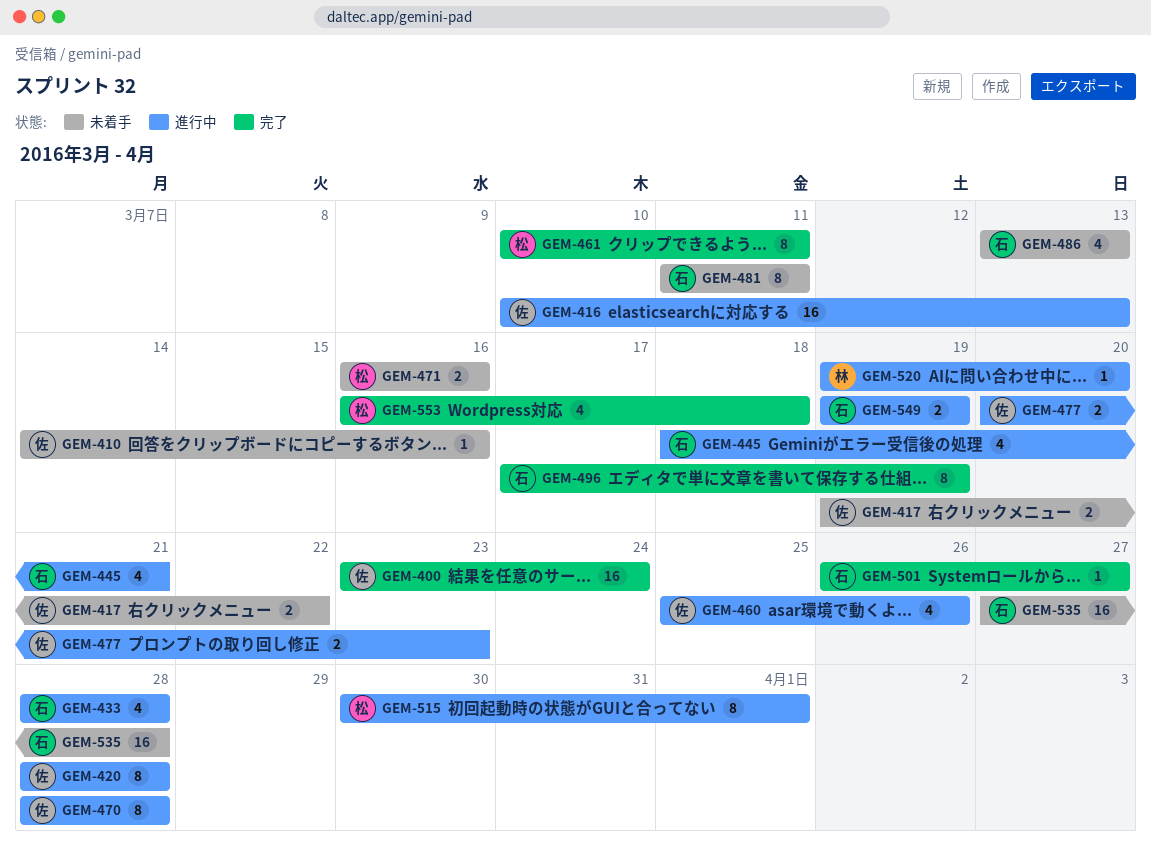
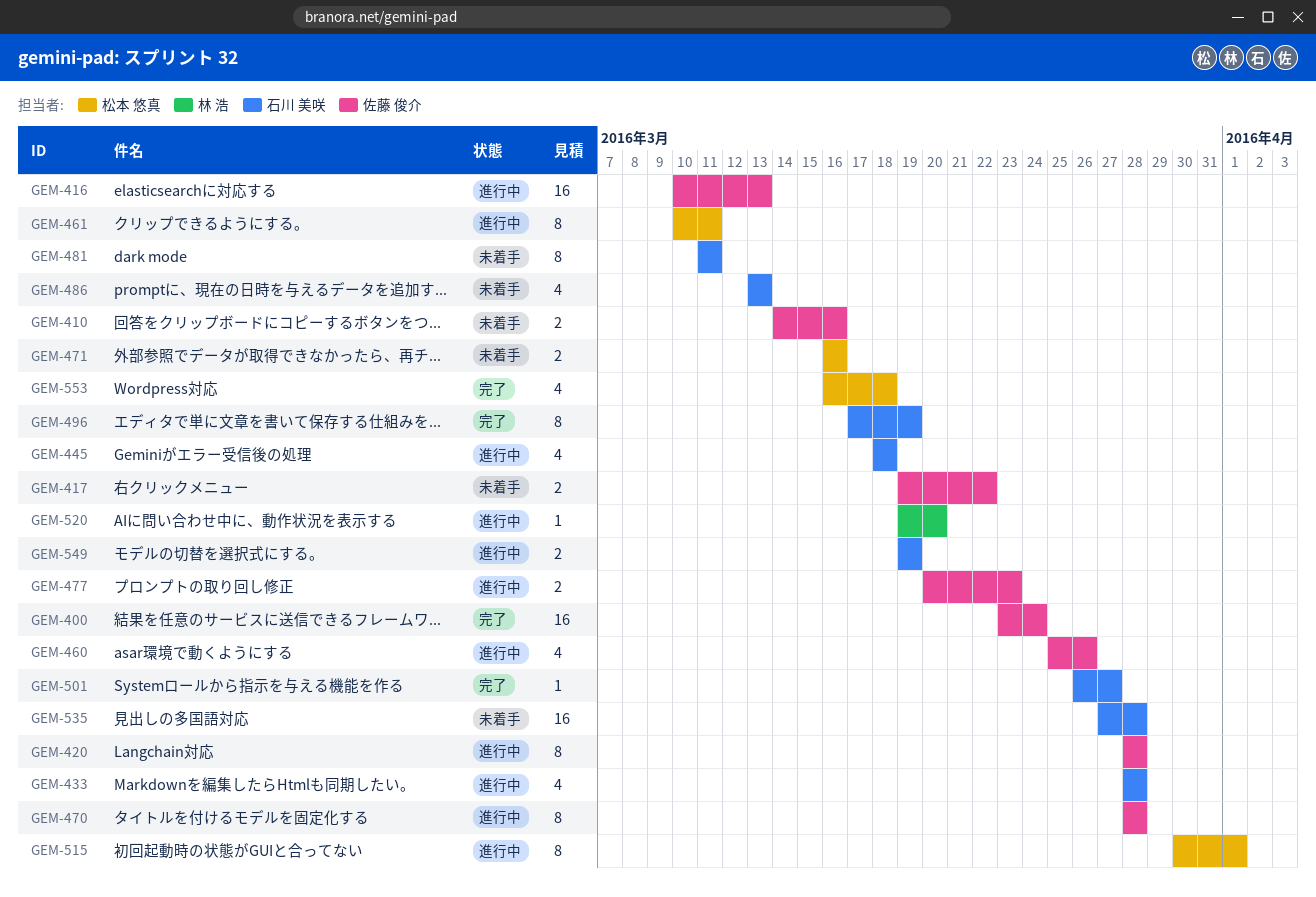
GEM-410, estimate: 1 -> 2
GEM-445, due: Mar 21 -> Mar 18
GEM-461, status: 完了 -> 進行中

